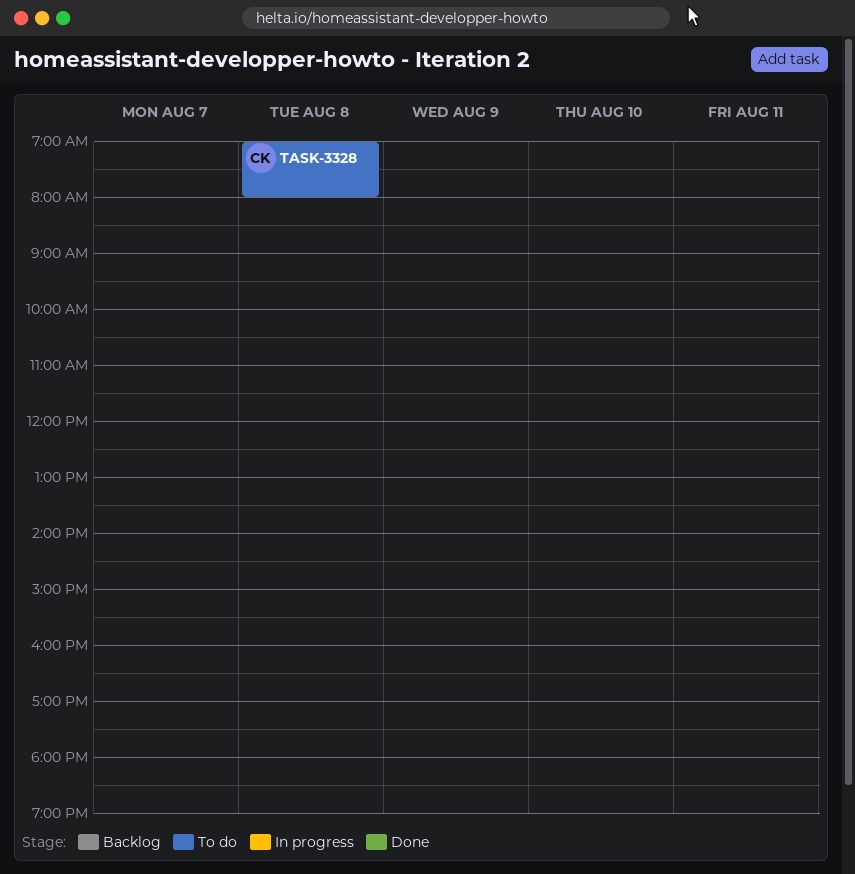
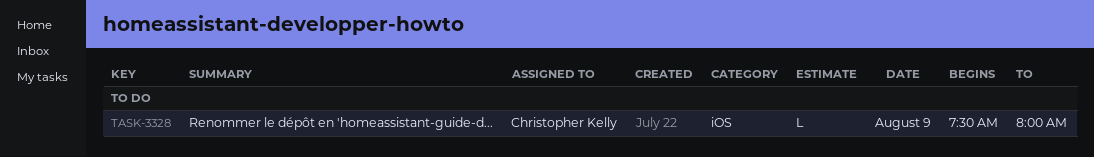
TASK-3328, day: Aug 8 -> Aug 9
TASK-3328, begins: 07:00 -> 07:30

